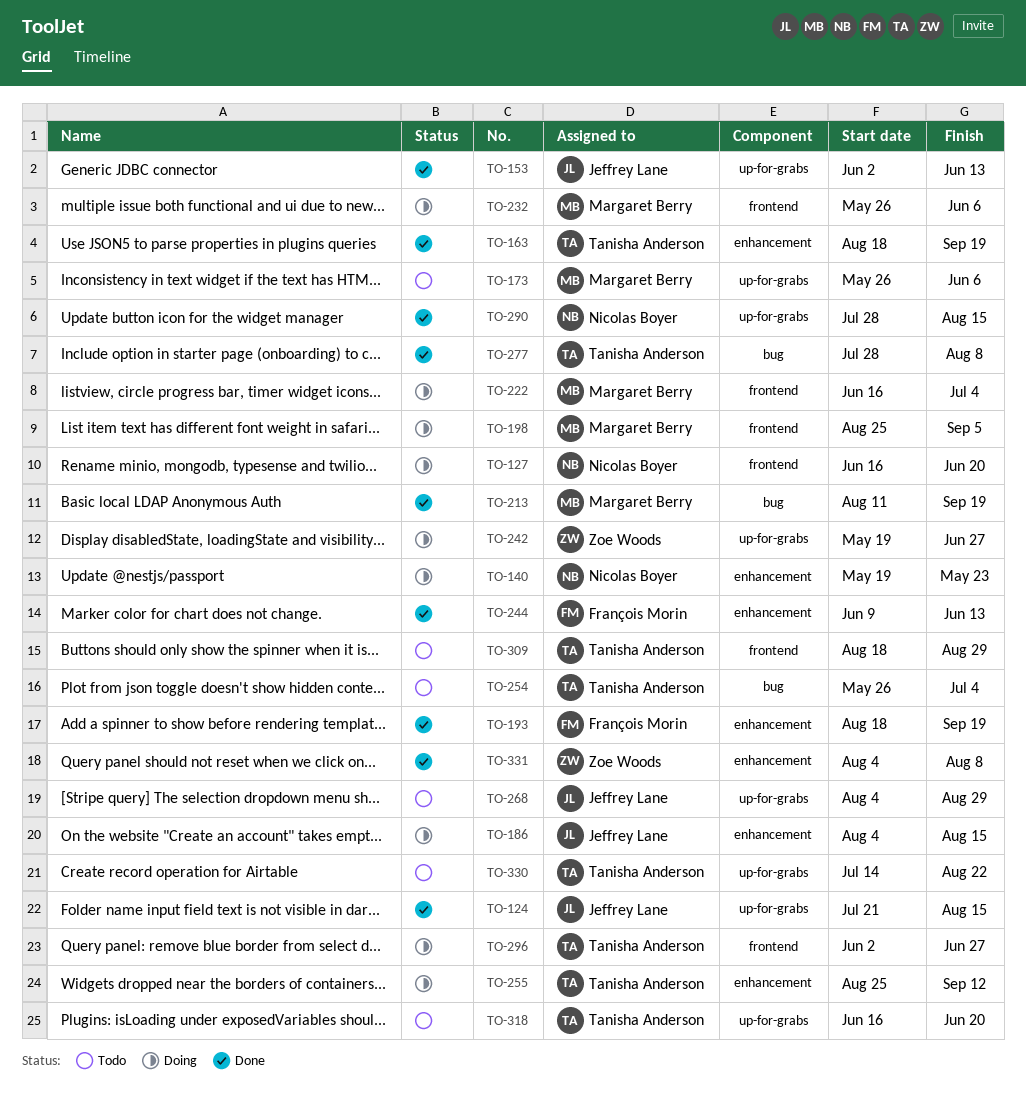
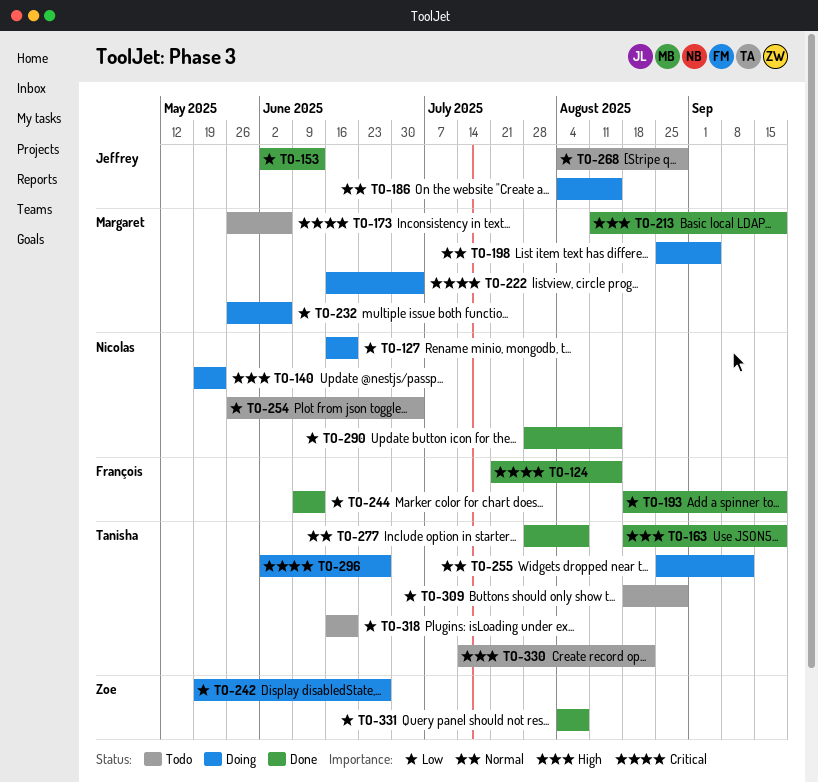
TO-124, owner: Jeffrey Lane -> François Morin
TO-254, owner: Tanisha Anderson -> Nicolas Boyer

